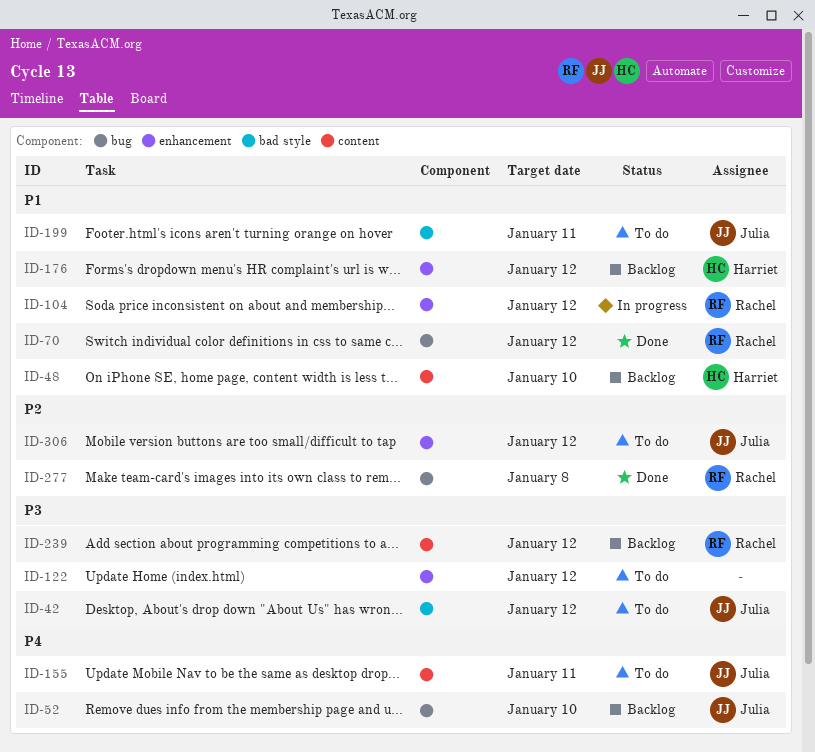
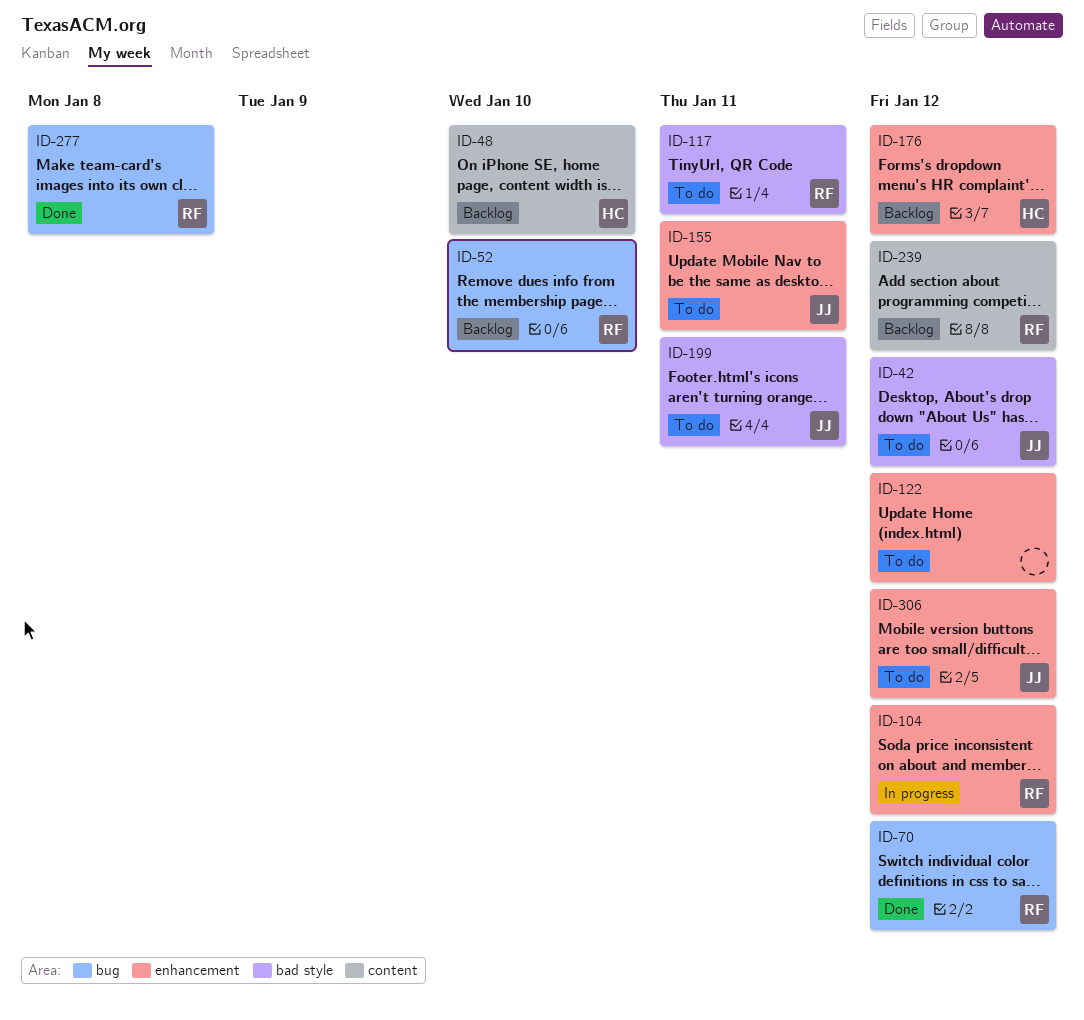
ID-52, owner: Julia -> Rachel
ID-117: none -> present
ID-155, label: content -> enhancement

